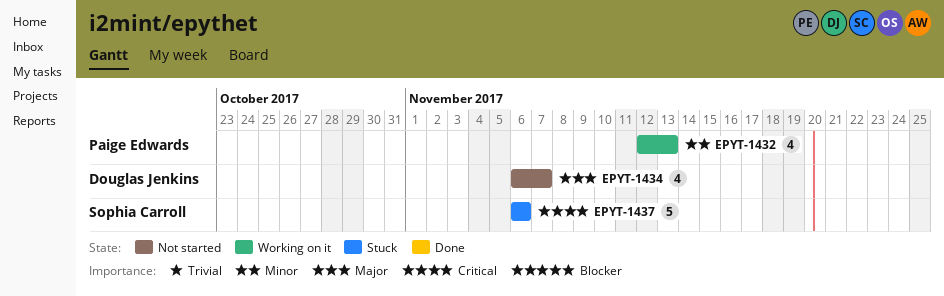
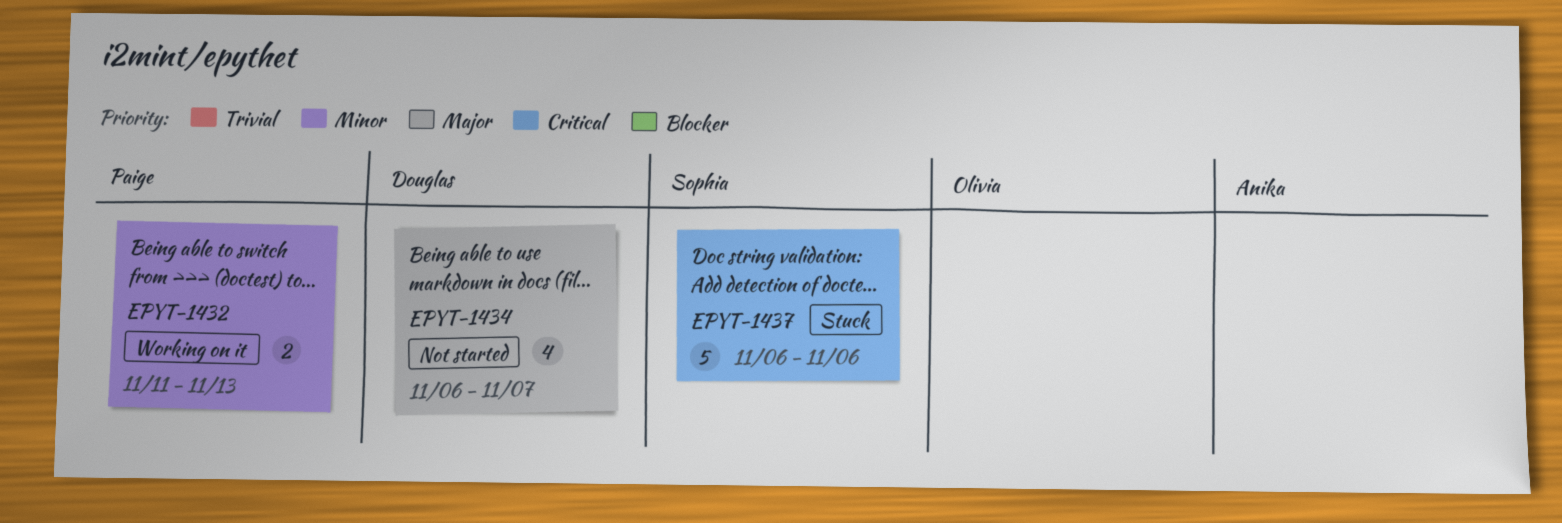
EPYT-1432, estimate: 4 -> 2
EPYT-1432, start: Nov 12 -> Nov 11

